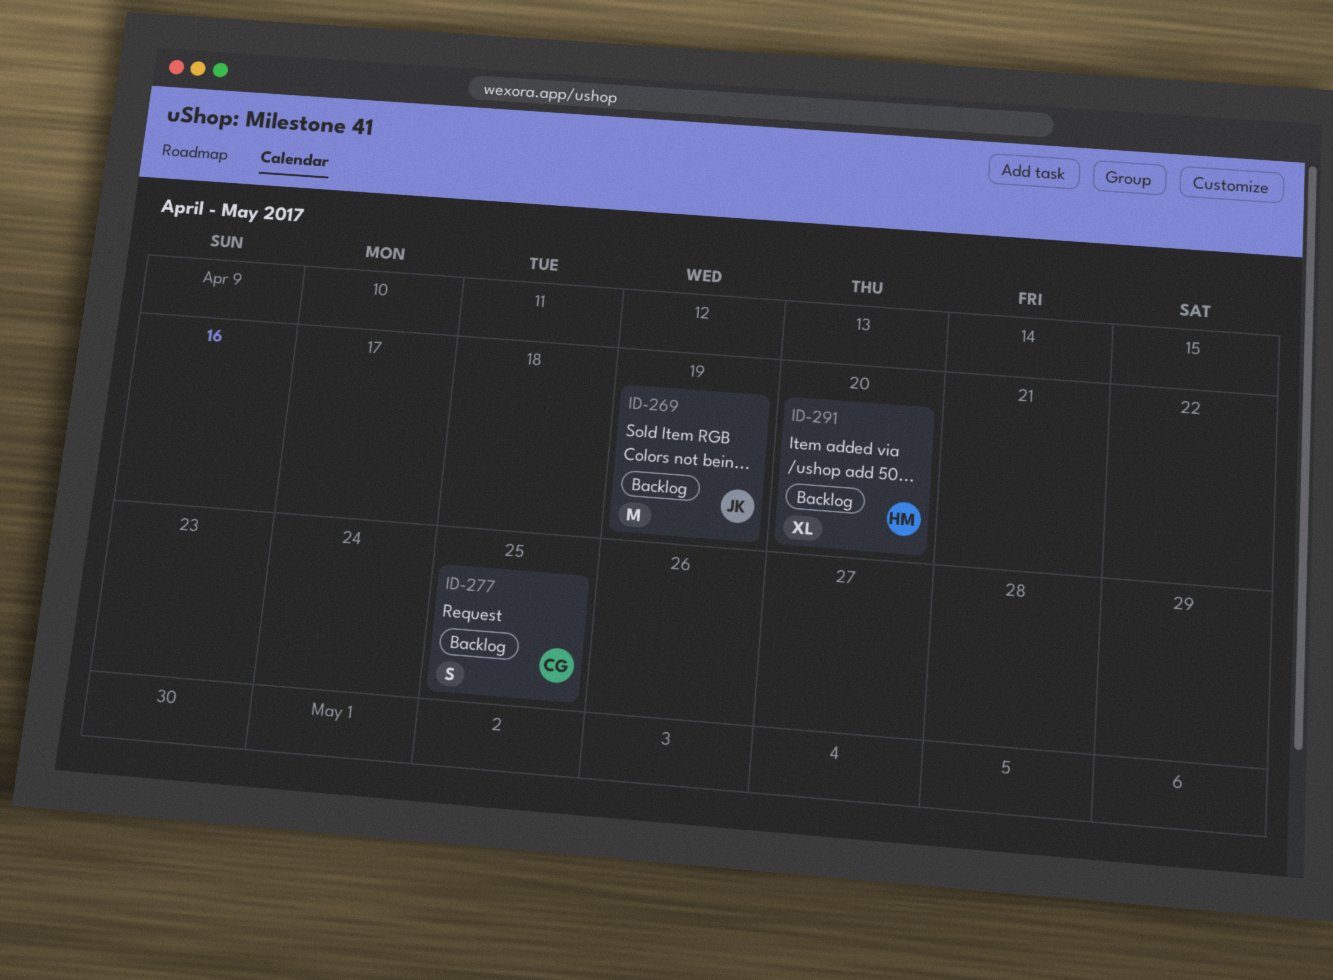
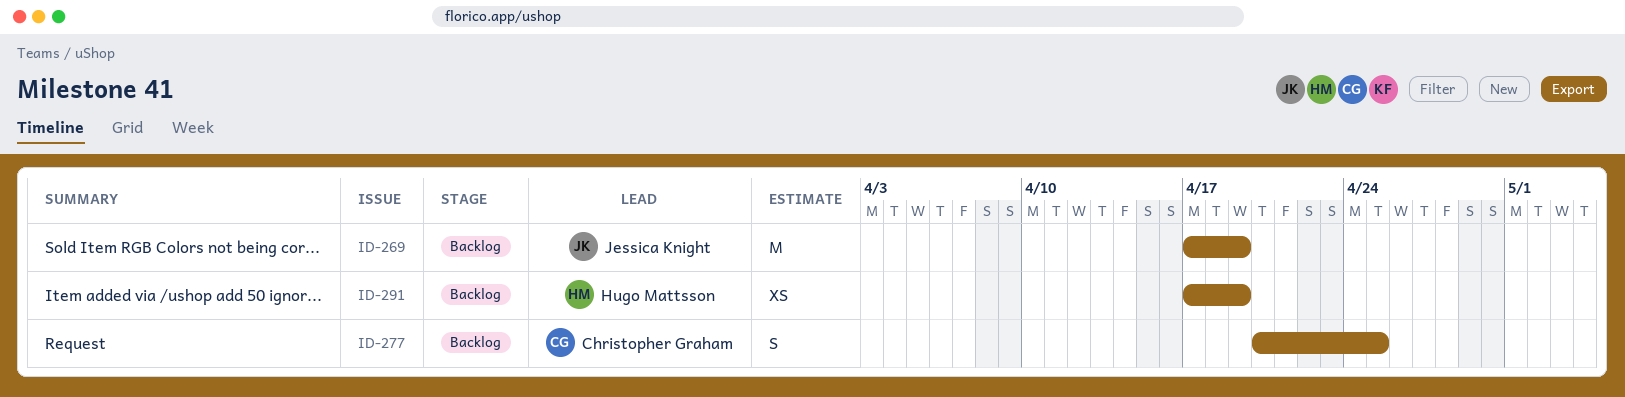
ID-291, estimate: XL -> XS
ID-291, due: Apr 20 -> Apr 19

